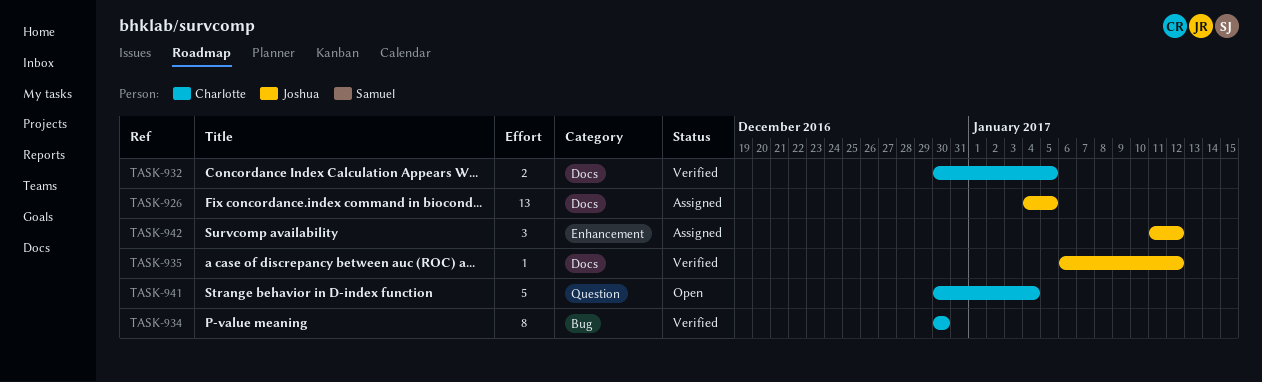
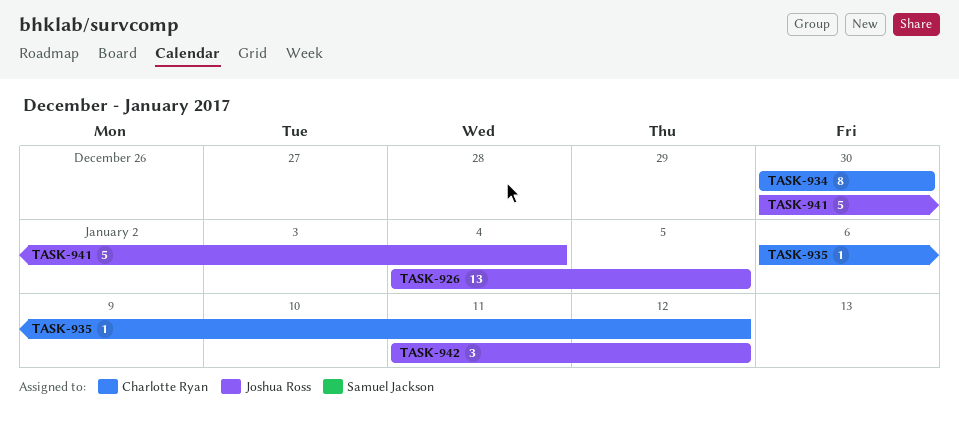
TASK-932: present -> none
TASK-935, owner: Joshua Ross -> Charlotte Ryan
TASK-941, owner: Charlotte Ryan -> Joshua Ross

